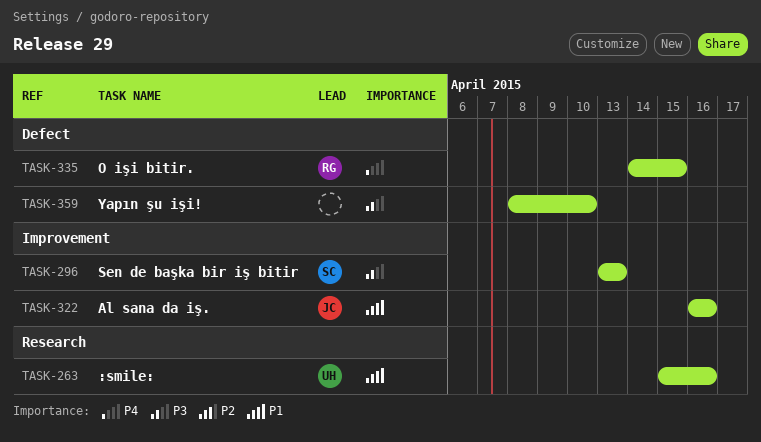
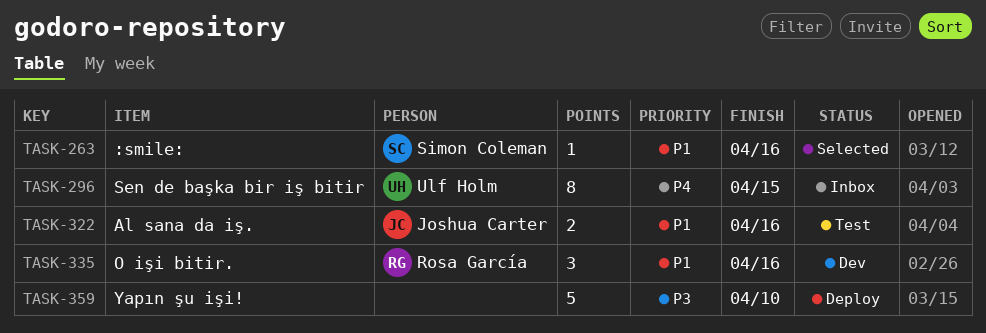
TASK-263, owner: Ulf Holm -> Simon Coleman
TASK-296, owner: Simon Coleman -> Ulf Holm
TASK-296, priority: P3 -> P4
TASK-296, due: Apr 13 -> Apr 15
TASK-335, priority: P4 -> P1
TASK-335, due: Apr 15 -> Apr 16

